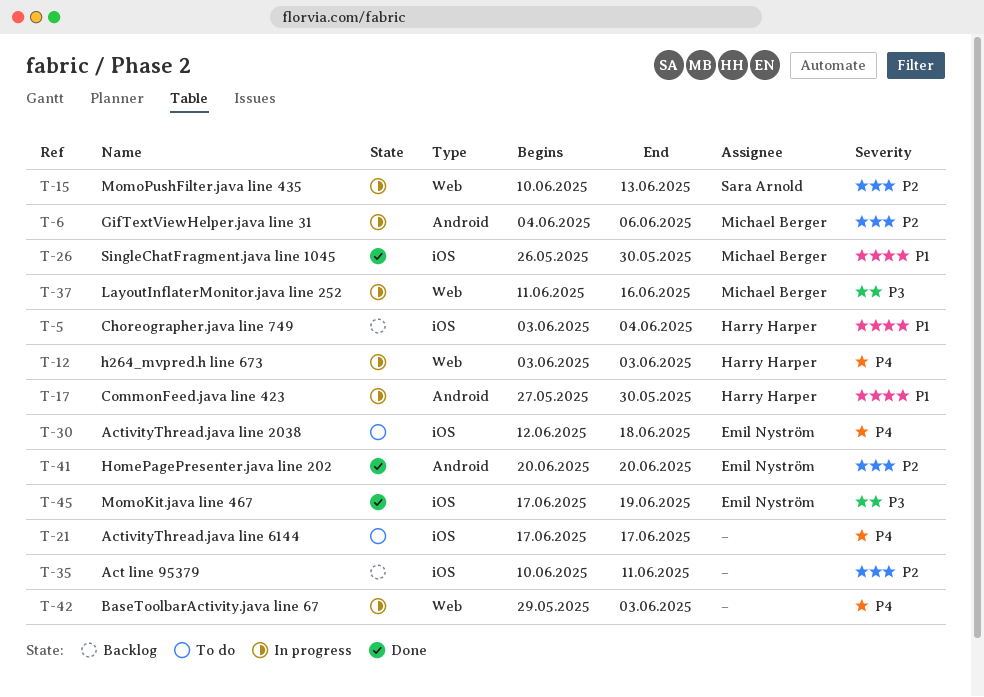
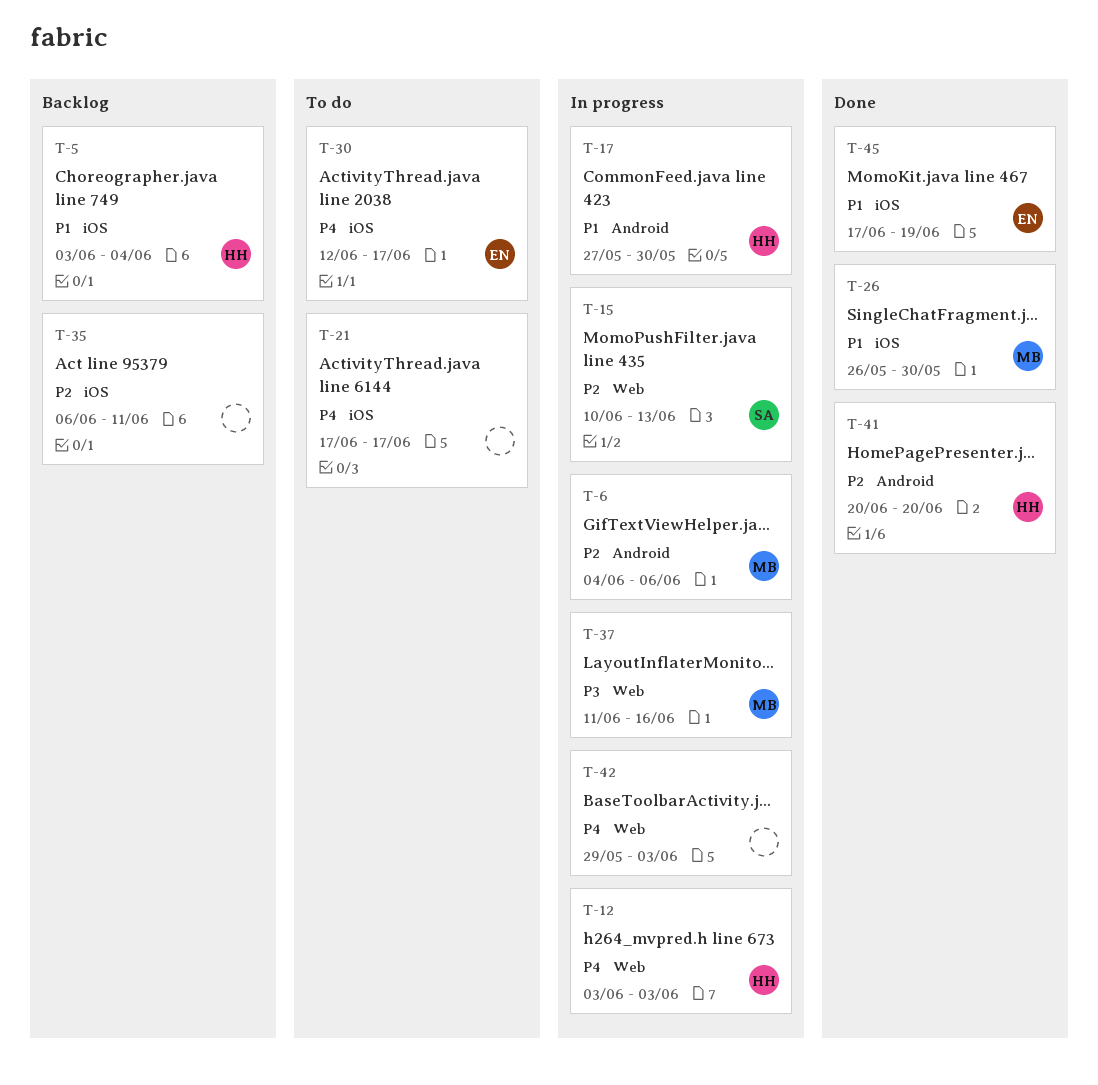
T-30, due: Jun 18 -> Jun 17
T-35, start: Jun 10 -> Jun 6
T-41, owner: Emil Nyström -> Harry Harper
T-45, priority: P3 -> P1

